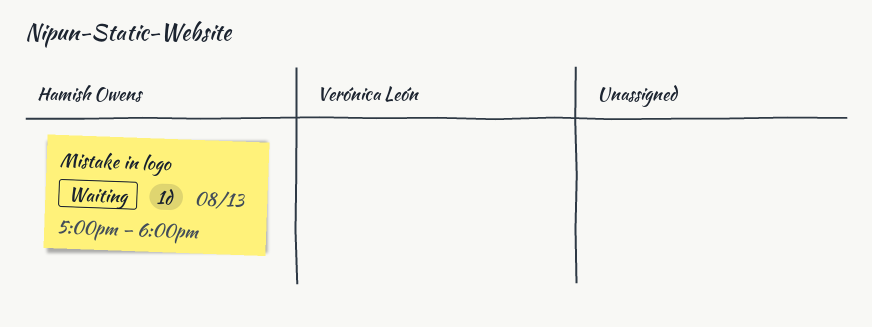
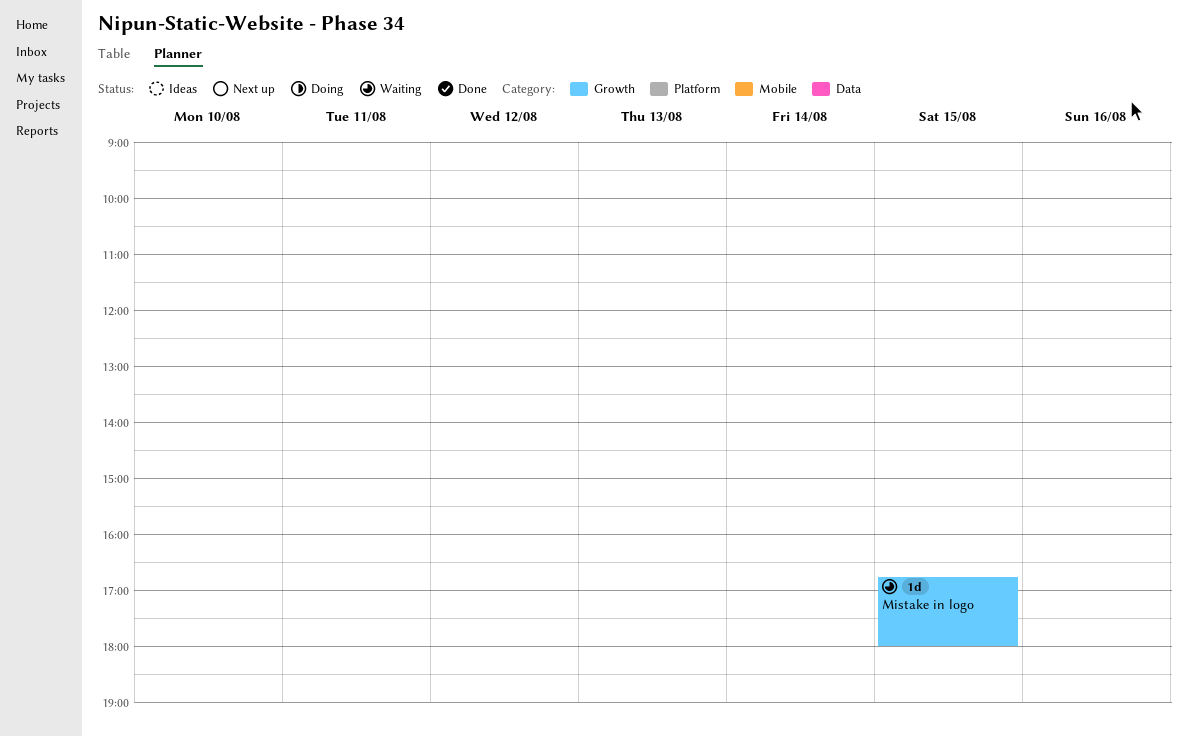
Mistake in logo, day: Aug 13 -> Aug 15
Mistake in logo, begins: 17:00 -> 16:45

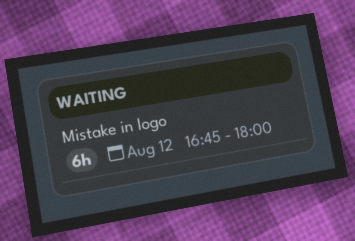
Mistake in logo, estimate: 1d -> 6h
Mistake in logo, day: Aug 15 -> Aug 12

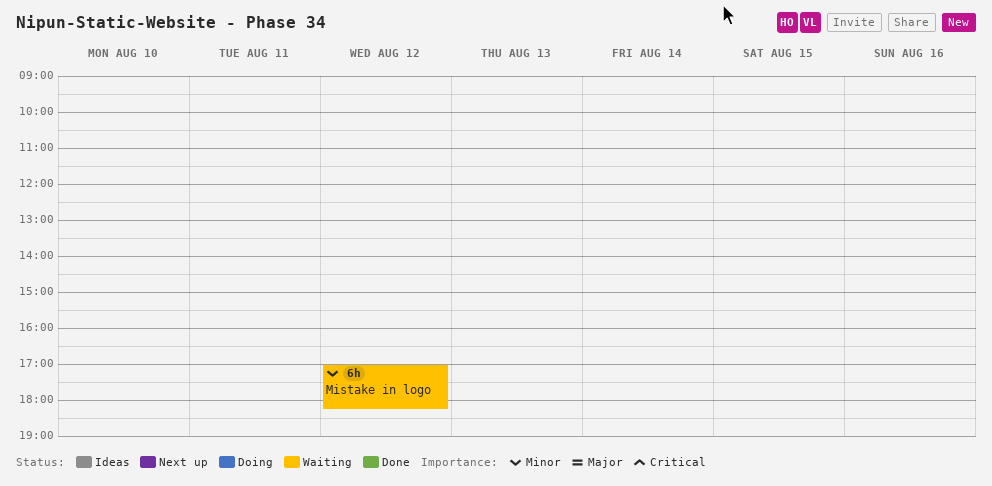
Mistake in logo, begins: 16:45 -> 17:00
Mistake in logo, ends: 18:00 -> 18:15

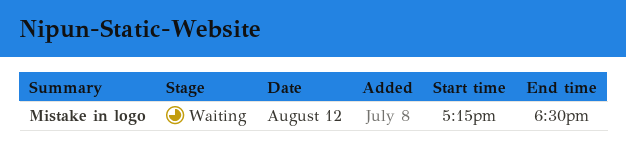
Mistake in logo, begins: 17:00 -> 17:15
Mistake in logo, ends: 18:15 -> 18:30

